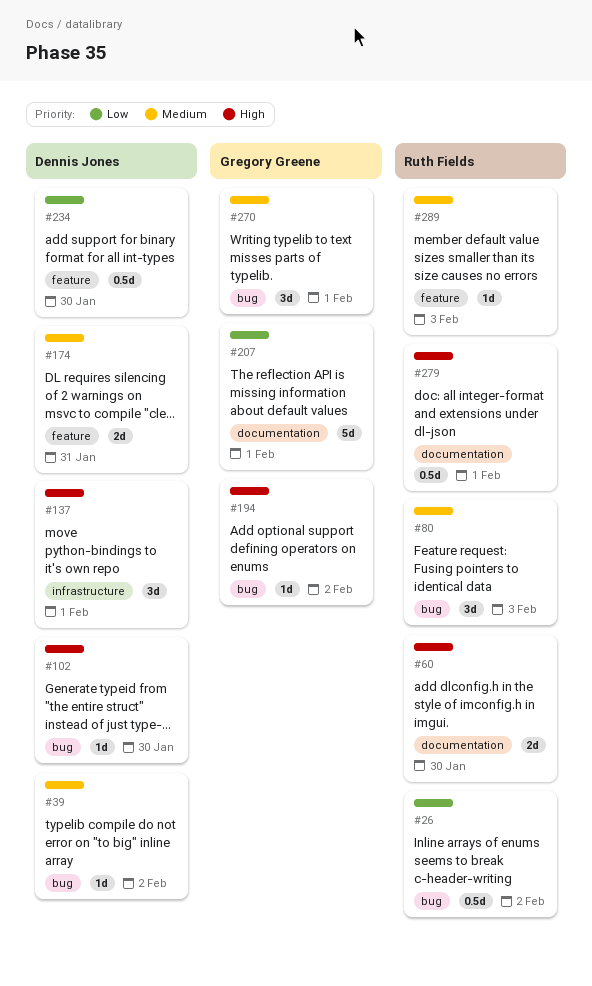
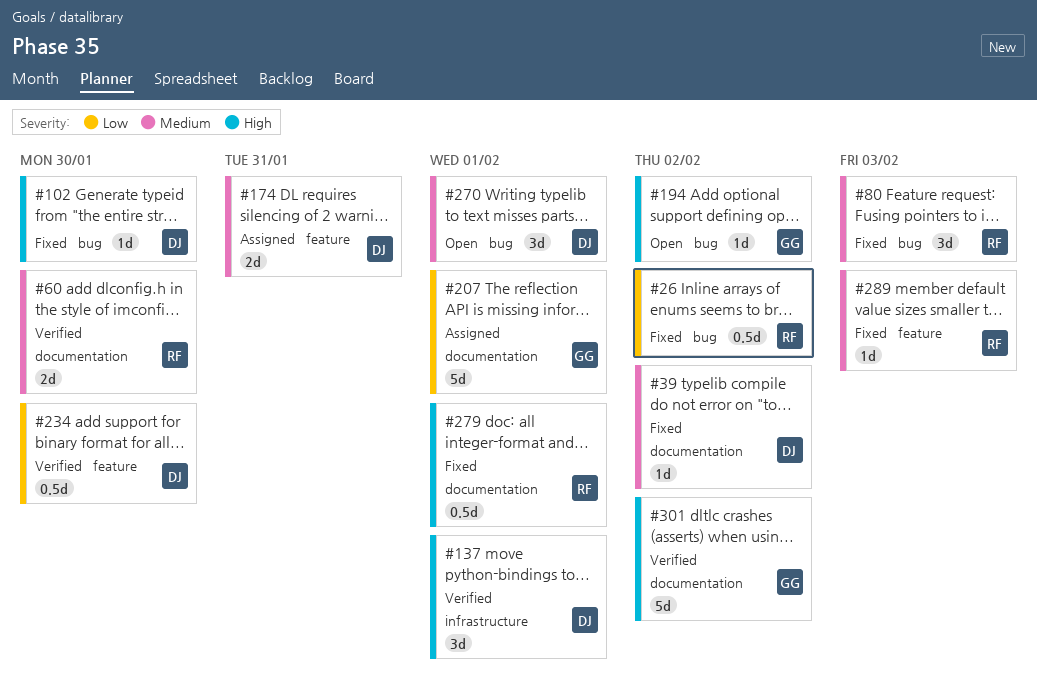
#39, label: bug -> documentation
#60, priority: High -> Medium
#270, owner: Gregory Greene -> Dennis Jones
#301: none -> present

